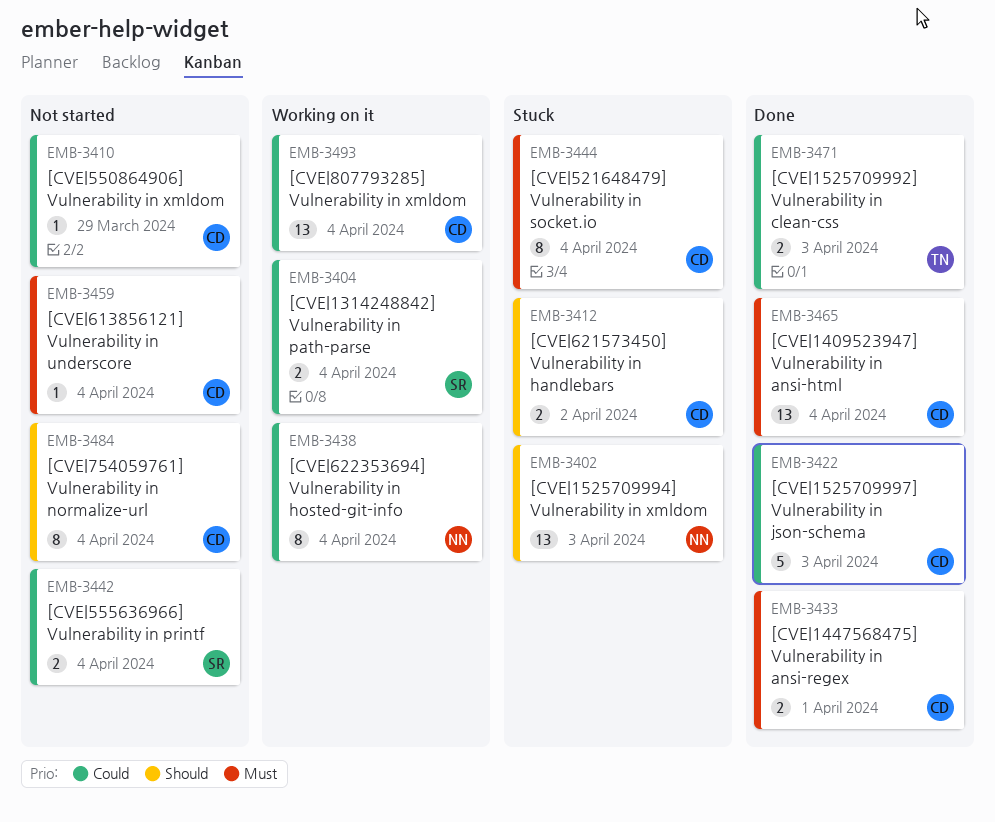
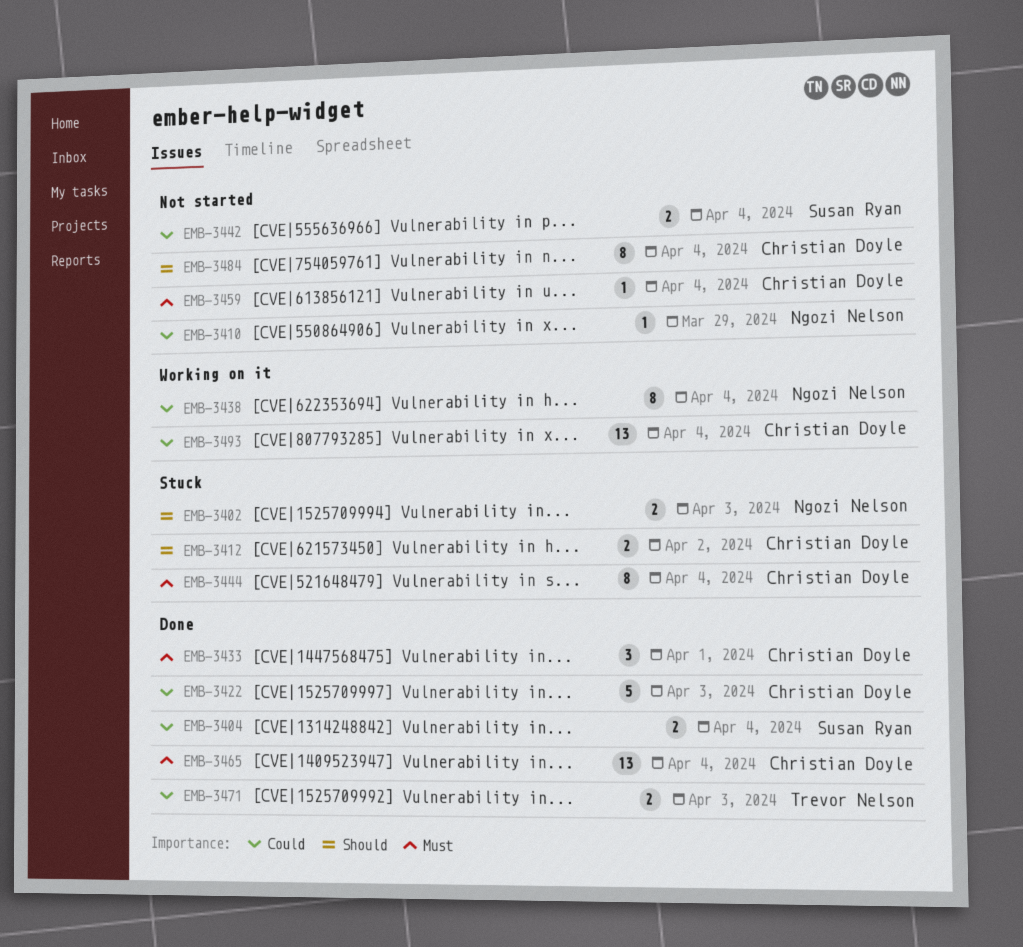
EMB-3402, estimate: 13 -> 2
EMB-3404, status: Working on it -> Done
EMB-3410, owner: Christian Doyle -> Ngozi Nelson
EMB-3433, estimate: 2 -> 3

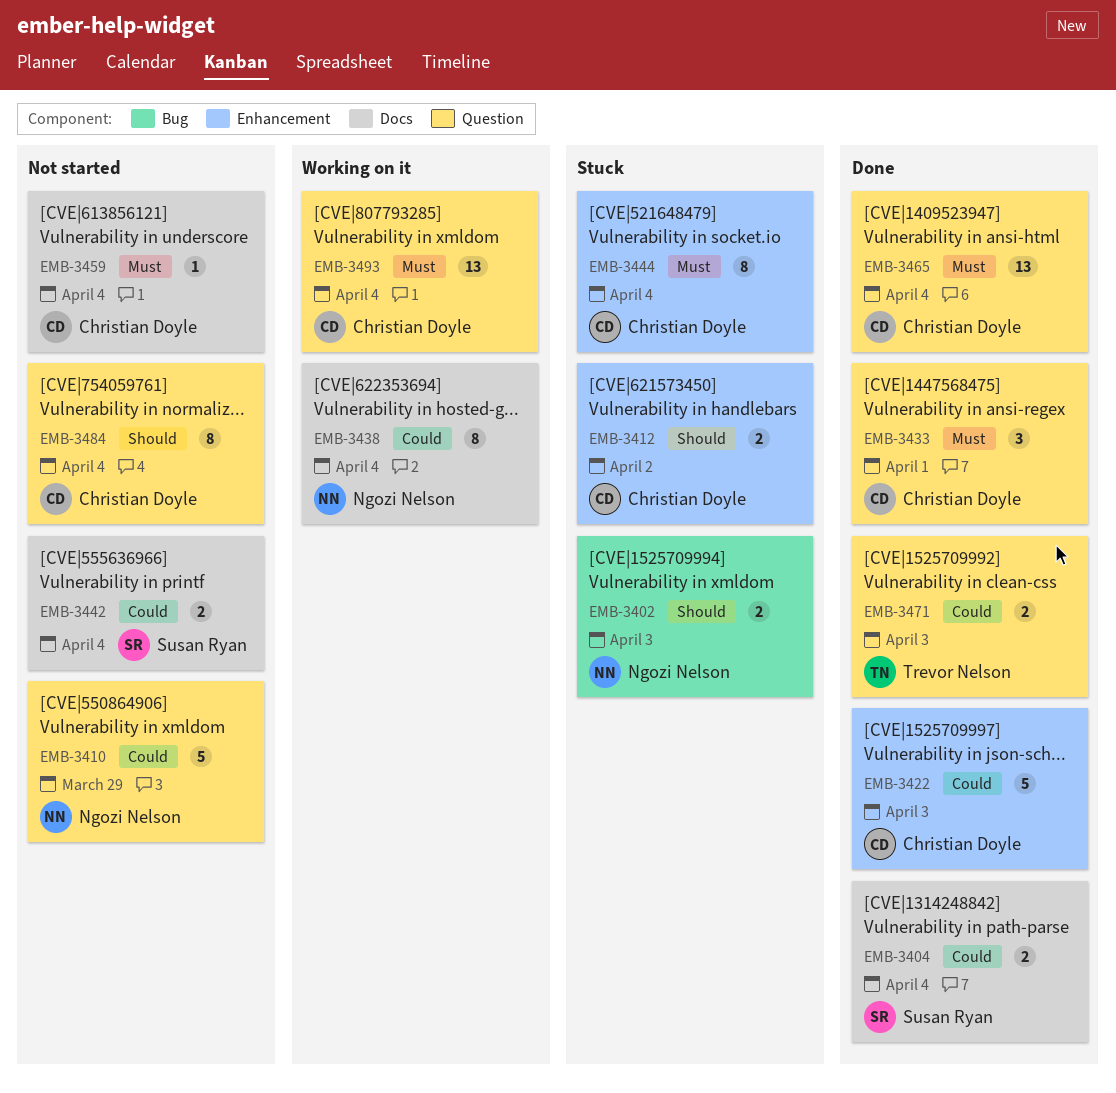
EMB-3410, estimate: 1 -> 5
EMB-3493, priority: Could -> Must

